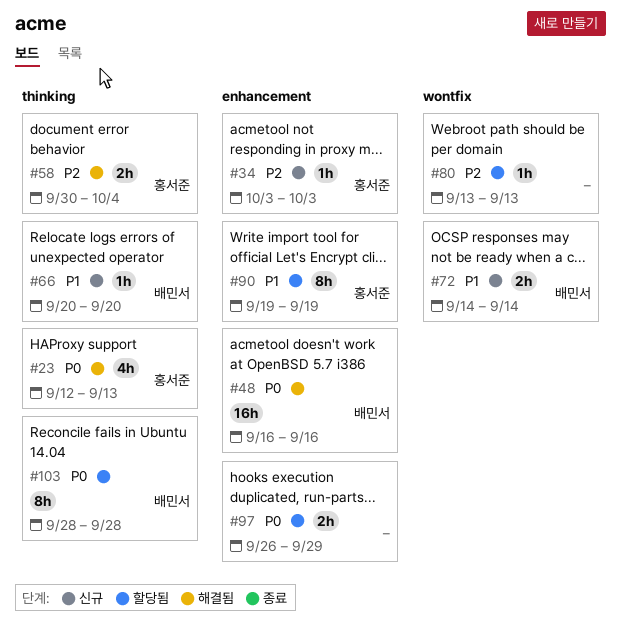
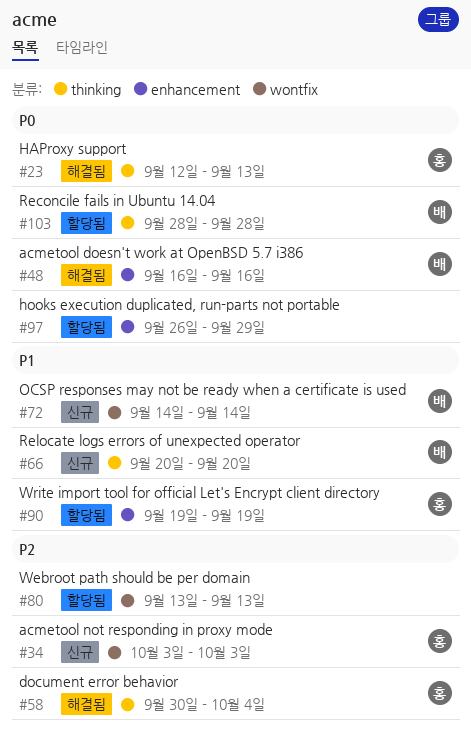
#34, label: enhancement -> wontfix

